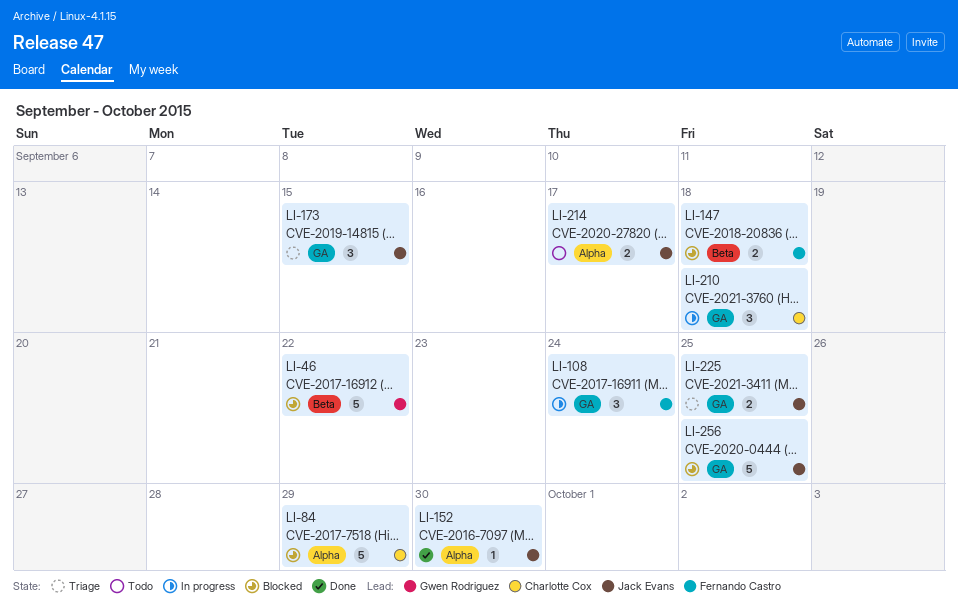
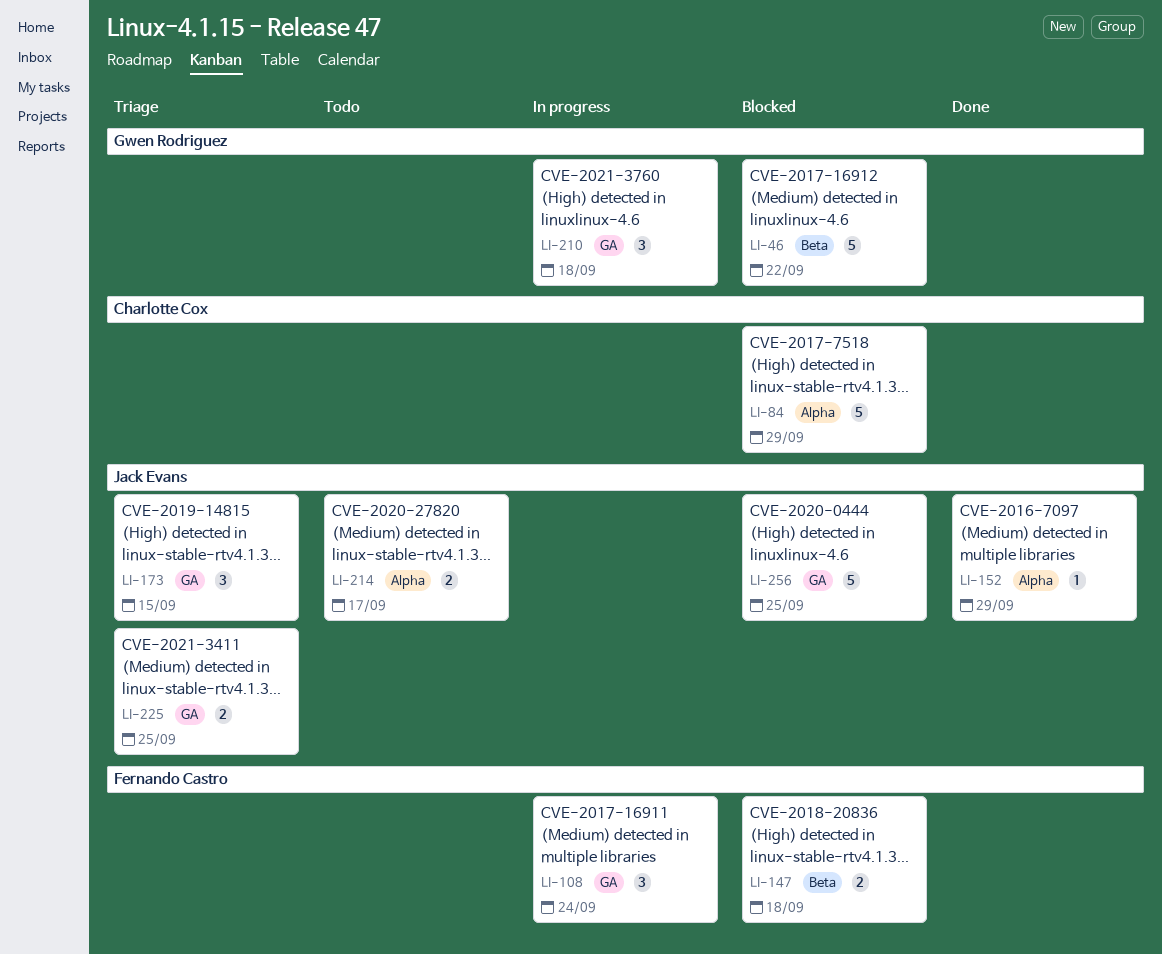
LI-152, due: Sep 30 -> Sep 29
LI-210, owner: Charlotte Cox -> Gwen Rodriguez

